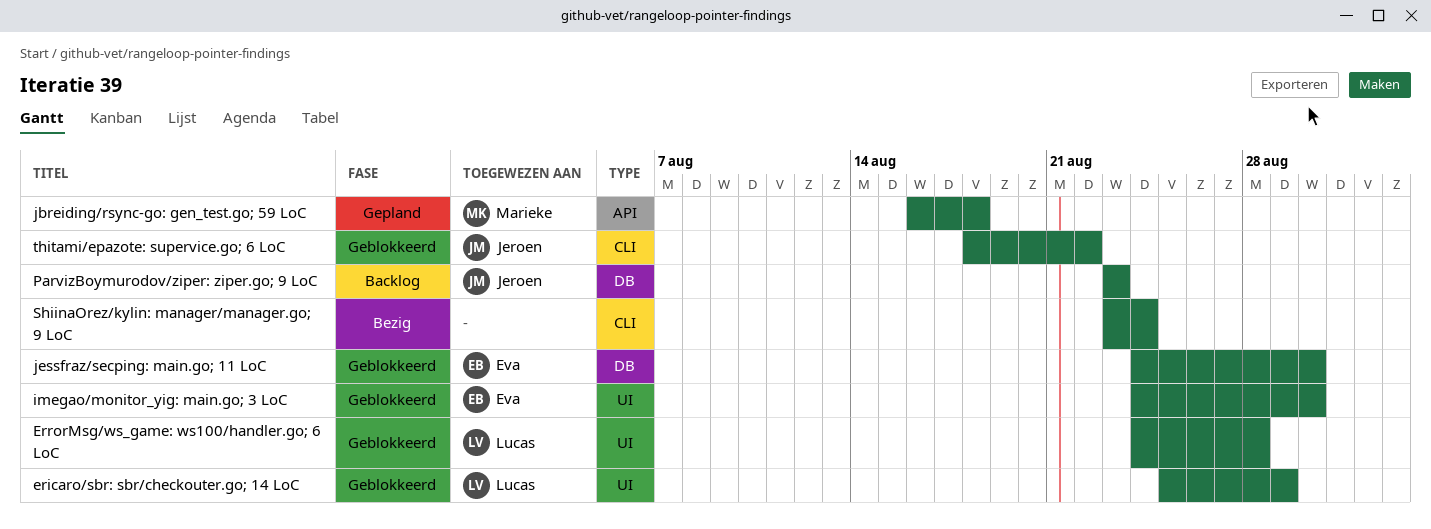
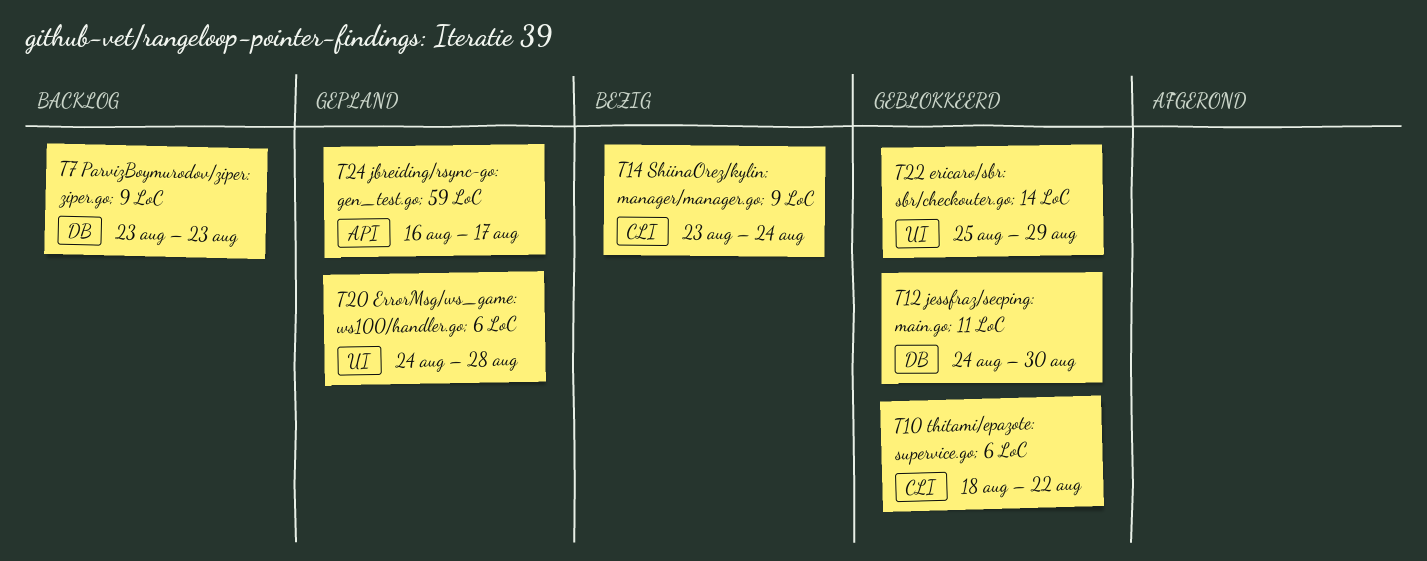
ErrorMsg/ws_game: ws100/handler.go; 6 LoC, status: Geblokkeerd -> Gepland
imegao/monitor_yig: main.go; 3 LoC: present -> none
jbreiding/rsync-go: gen_test.go; 59 LoC, due: Aug 18 -> Aug 17

